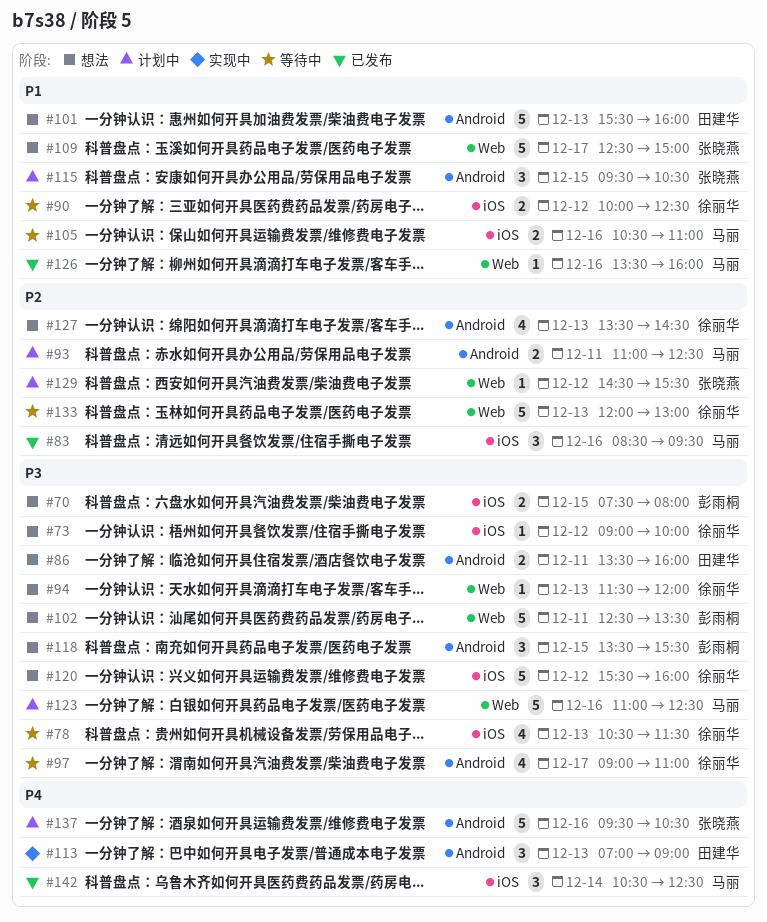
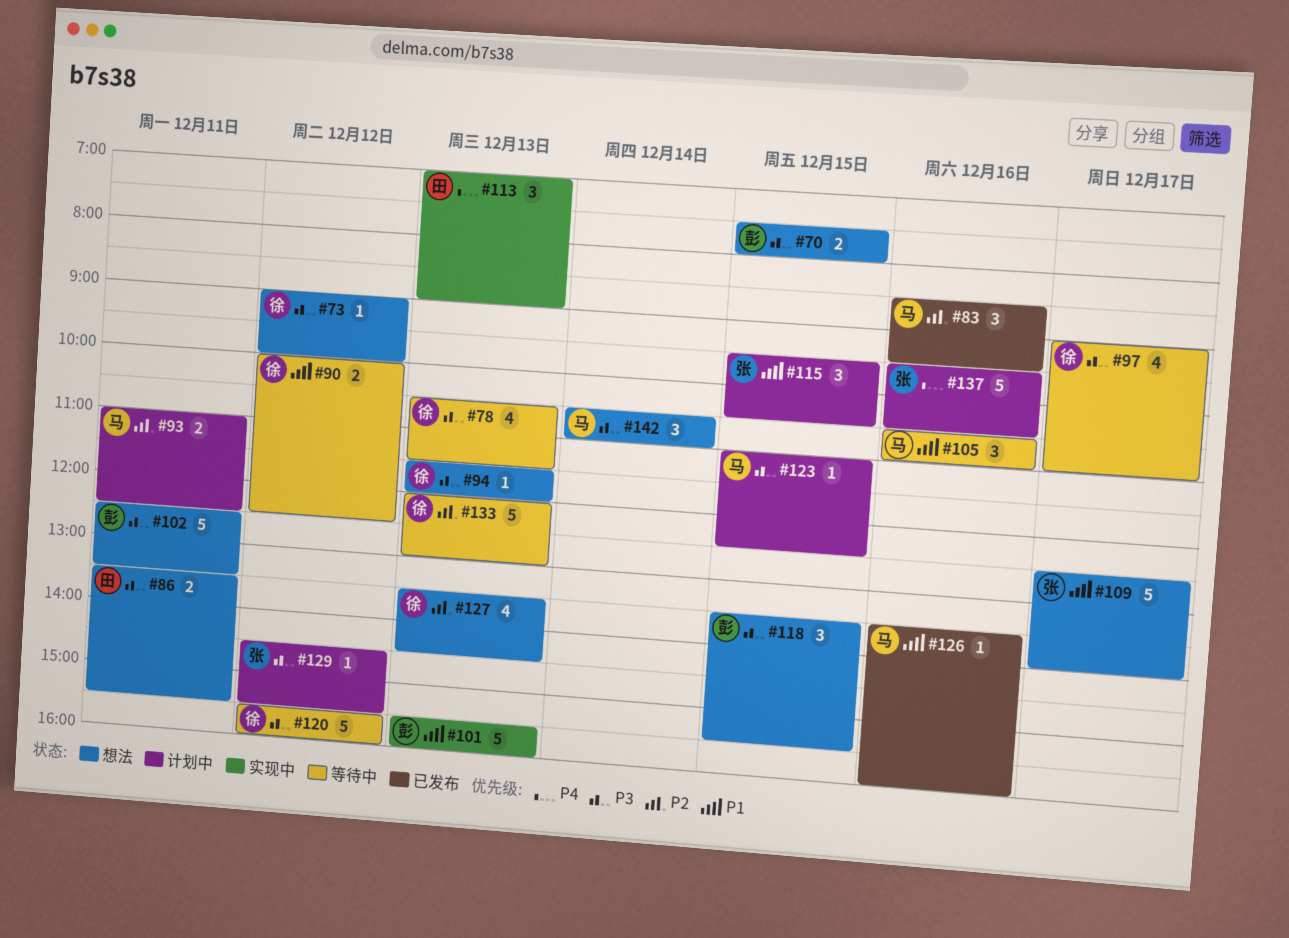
#86, ends: 16:00 -> 15:30
#101, status: 想法 -> 实现中
#101, owner: 田建华 -> 彭雨桐
#105, estimate: 2 -> 3
#109, ends: 15:00 -> 14:00
#120, status: 想法 -> 等待中
#123, estimate: 5 -> 1
#123, day: Dec 16 -> Dec 15
#129, priority: P2 -> P3
#142, status: 已发布 -> 想法
#142, priority: P4 -> P3
#142, ends: 12:30 -> 11:00

